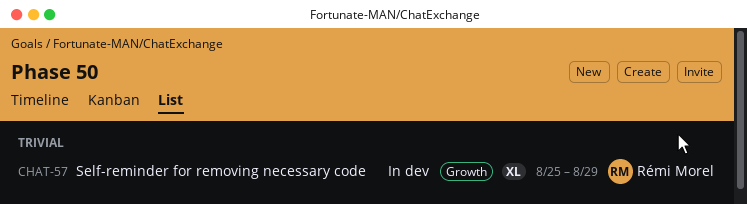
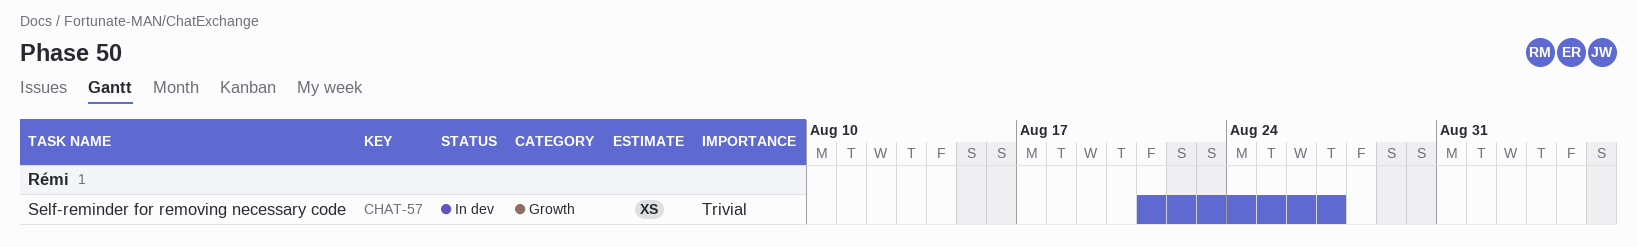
CHAT-57, estimate: XL -> XS
CHAT-57, start: Aug 25 -> Aug 21
CHAT-57, due: Aug 29 -> Aug 27

